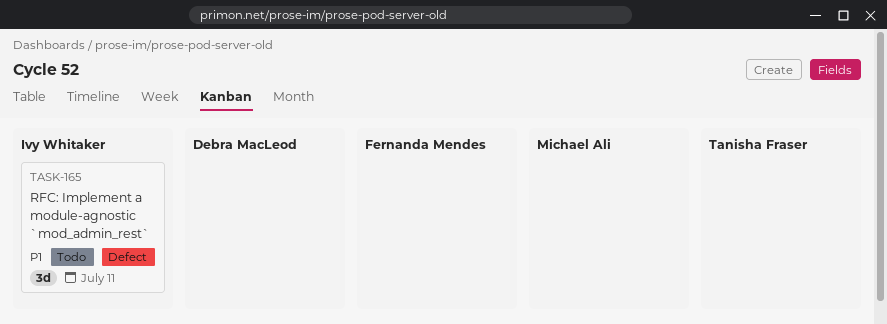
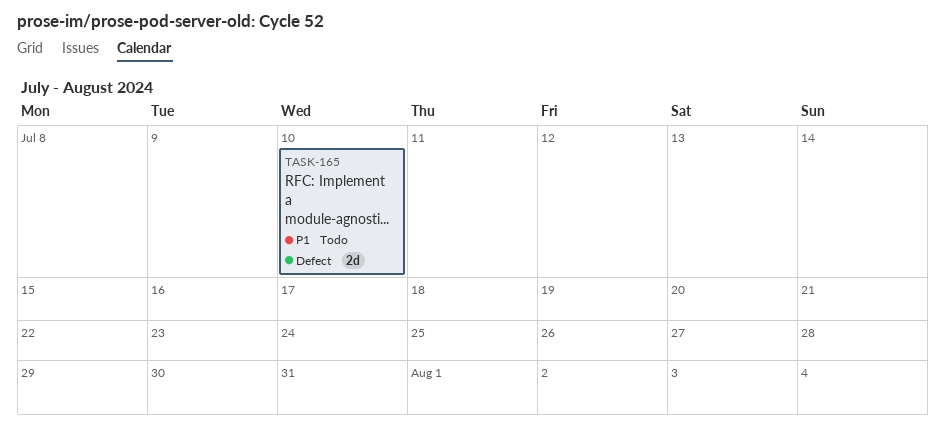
TASK-165, estimate: 3d -> 2d
TASK-165, due: Jul 11 -> Jul 10

